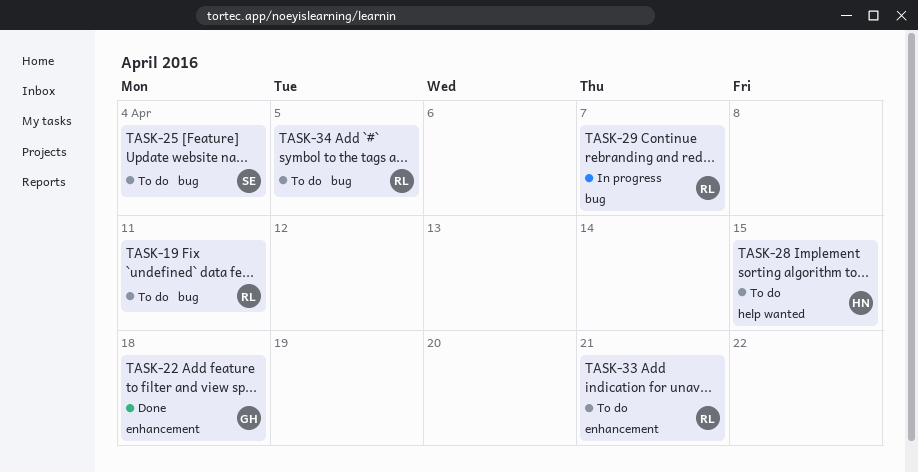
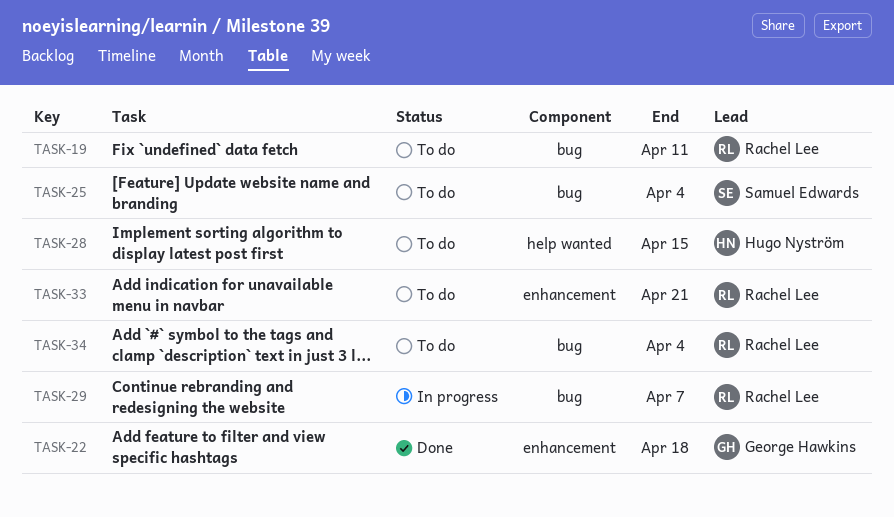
TASK-34, due: Apr 5 -> Apr 4

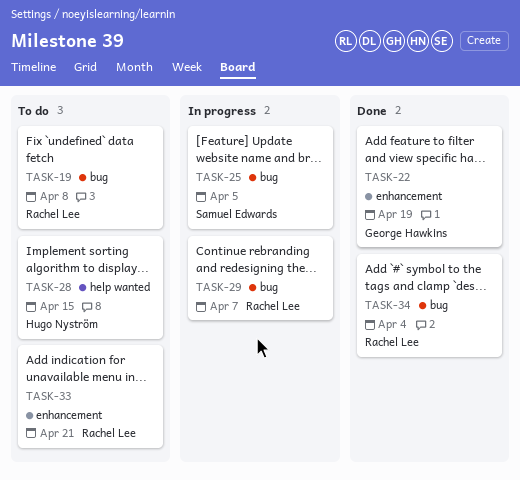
TASK-19, due: Apr 11 -> Apr 8
TASK-22, due: Apr 18 -> Apr 19
TASK-25, status: To do -> In progress
TASK-25, due: Apr 4 -> Apr 5
TASK-34, status: To do -> Done

